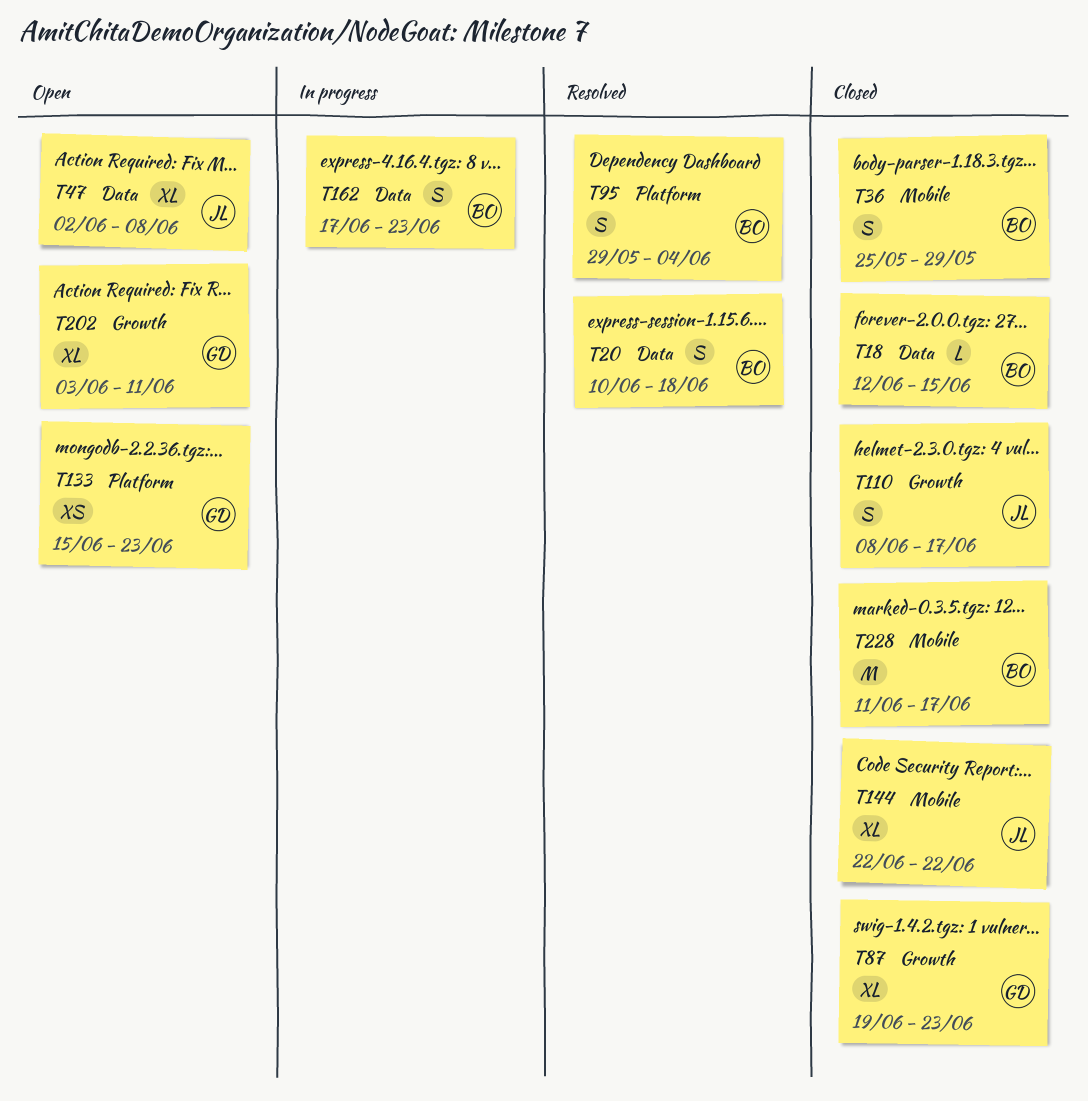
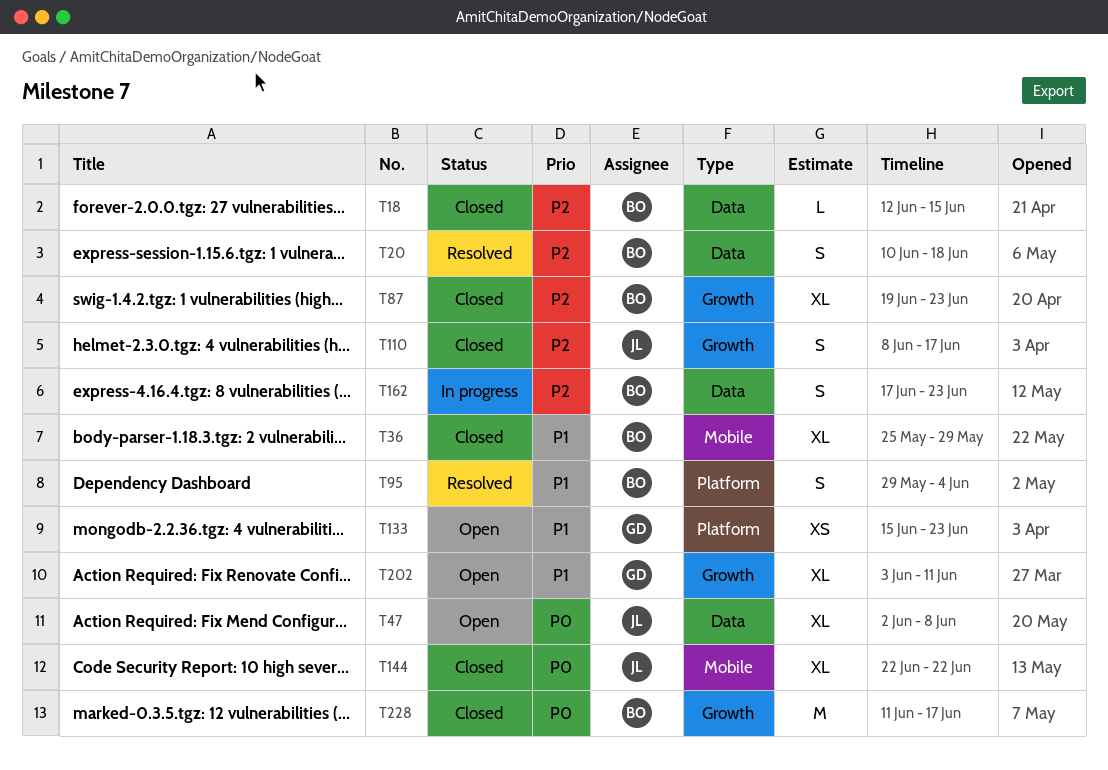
T36, estimate: S -> XL
T87, owner: GD -> BO
T228, label: Mobile -> Growth

